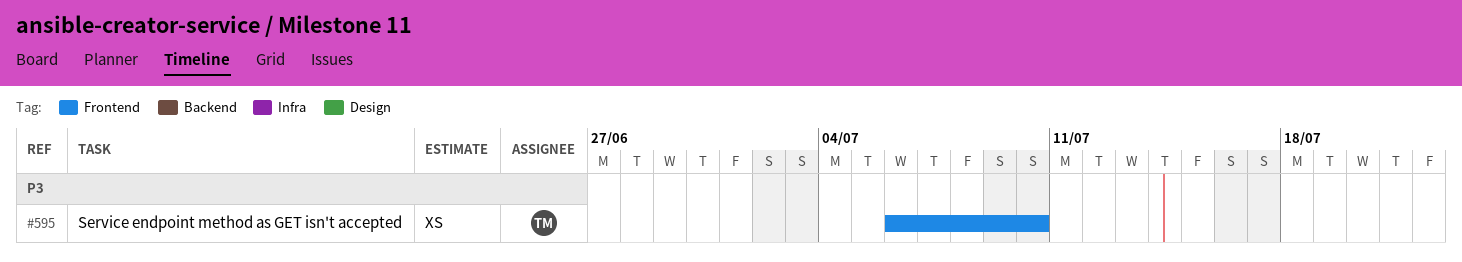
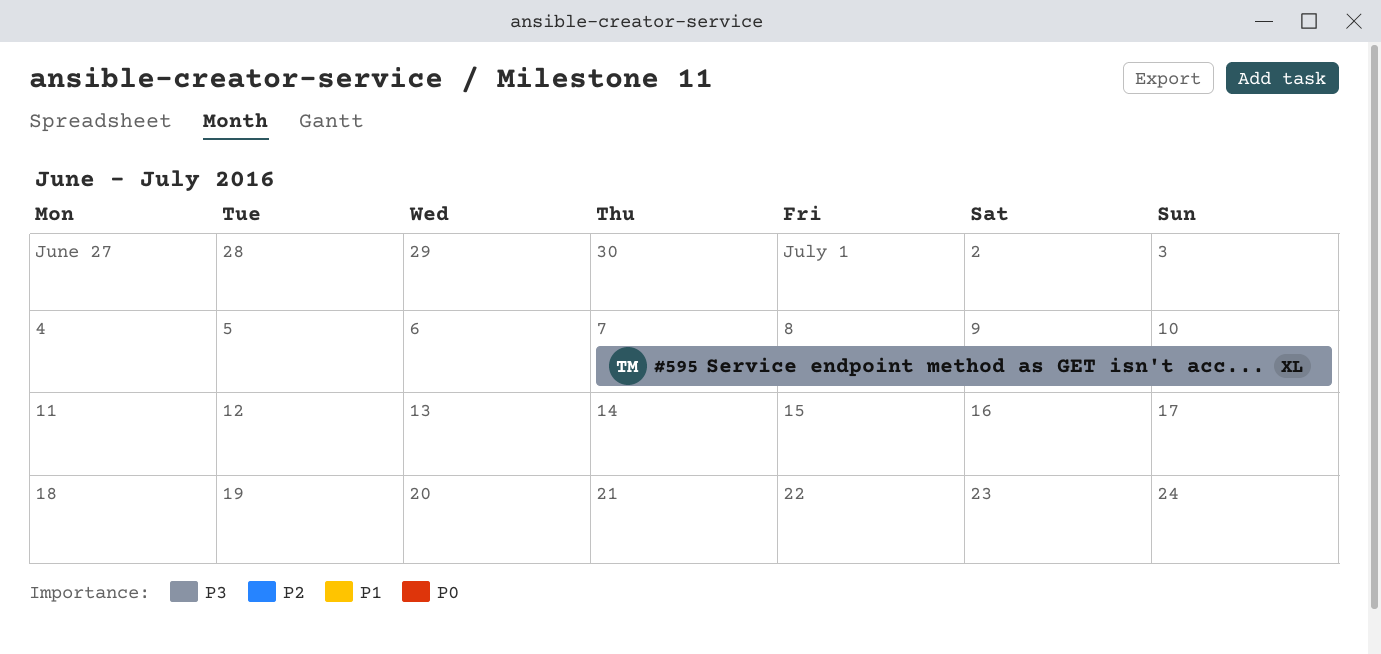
#595, estimate: XS -> XL
#595, start: Jul 6 -> Jul 7

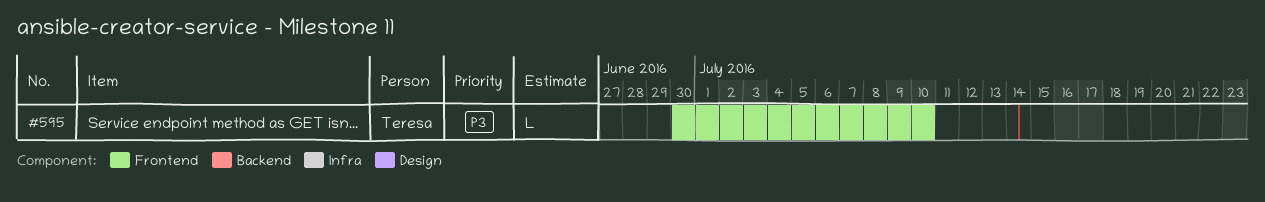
#595, estimate: XL -> L
#595, start: Jul 7 -> Jun 30

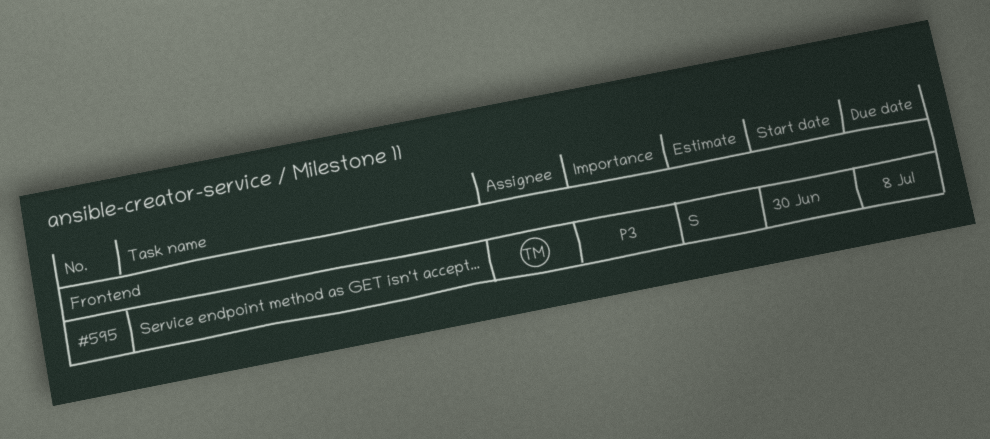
#595, estimate: L -> S
#595, due: Jul 10 -> Jul 8

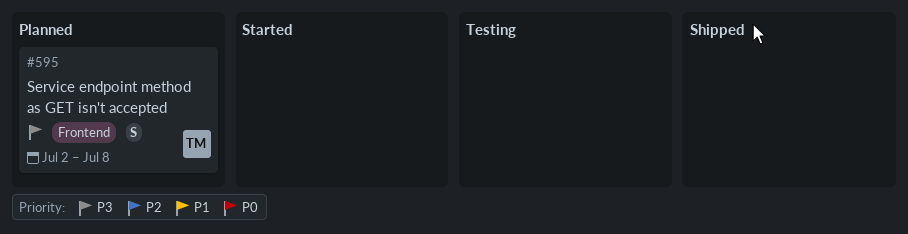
#595, start: Jun 30 -> Jul 2

